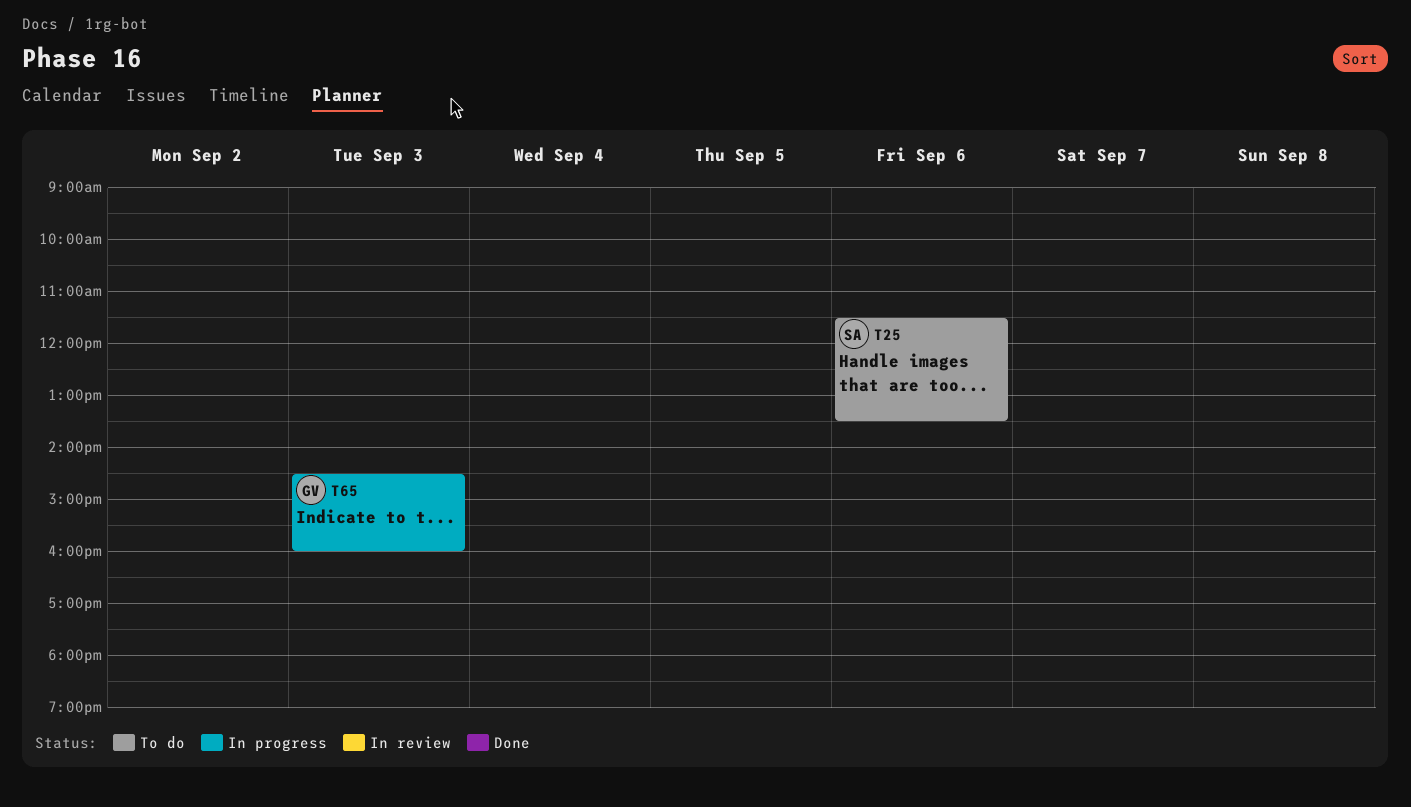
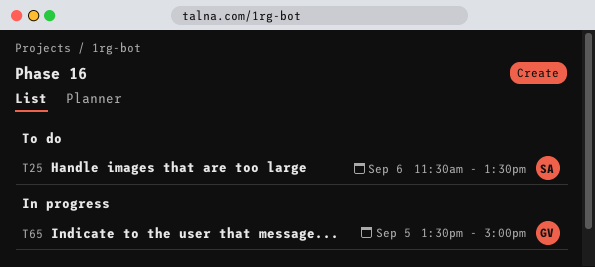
T65, day: Sep 3 -> Sep 5
T65, begins: 14:30 -> 13:30
T65, ends: 16:00 -> 15:00

